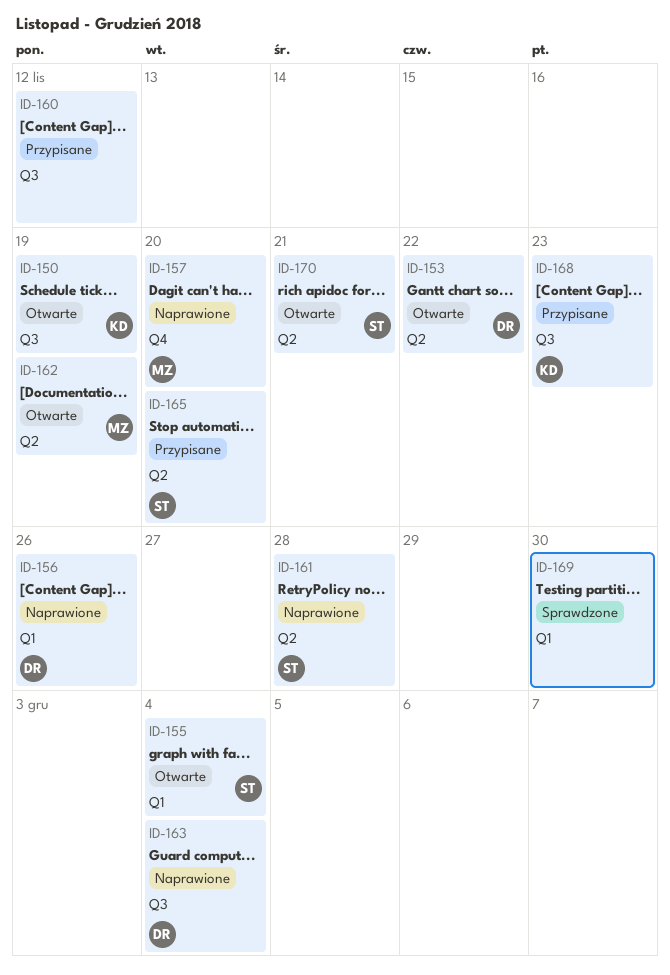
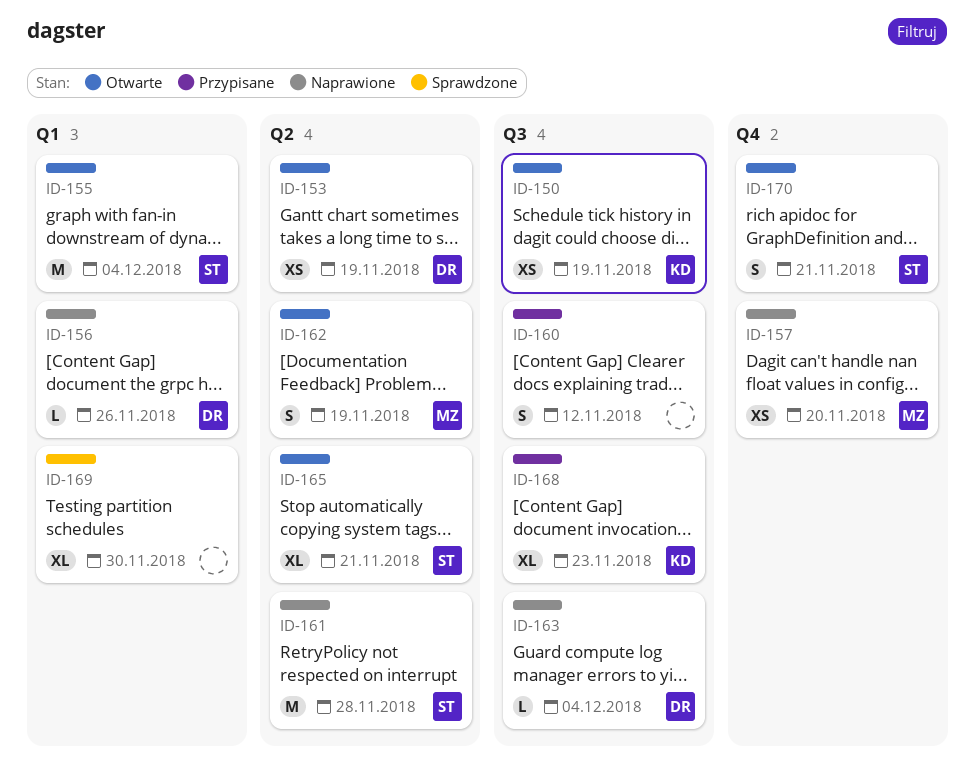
ID-153, due: Nov 22 -> Nov 19
ID-165, status: Przypisane -> Otwarte
ID-165, due: Nov 20 -> Nov 21
ID-170, label: Q2 -> Q4

